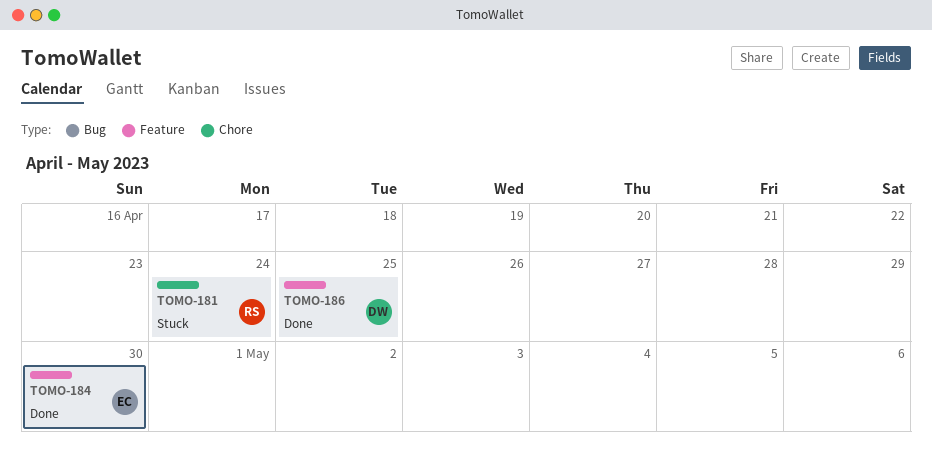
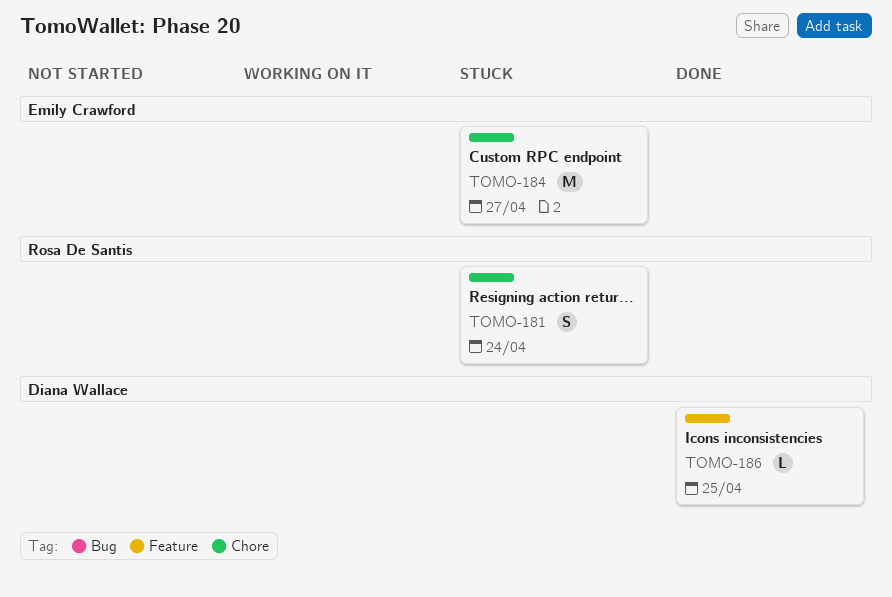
TOMO-184, status: Done -> Stuck
TOMO-184, label: Feature -> Chore
TOMO-184, due: Apr 30 -> Apr 27

